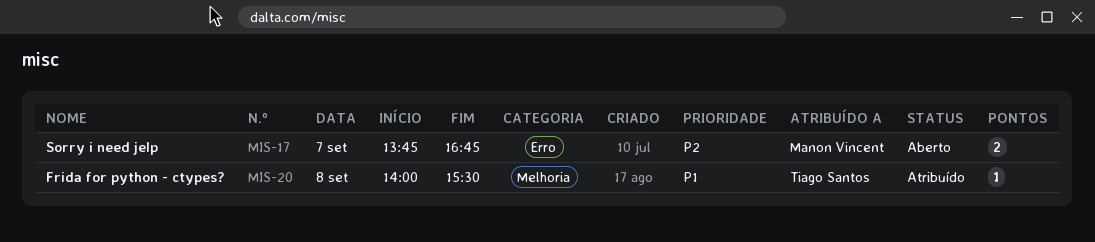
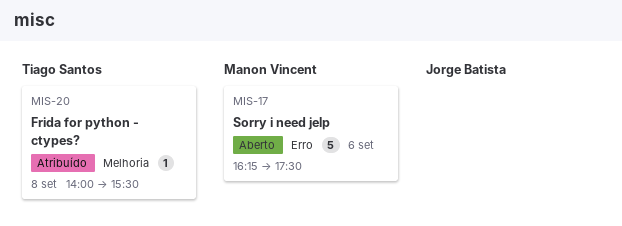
MIS-17, estimate: 2 -> 5
MIS-17, day: Sep 7 -> Sep 6
MIS-17, begins: 13:45 -> 16:15
MIS-17, ends: 16:45 -> 17:30

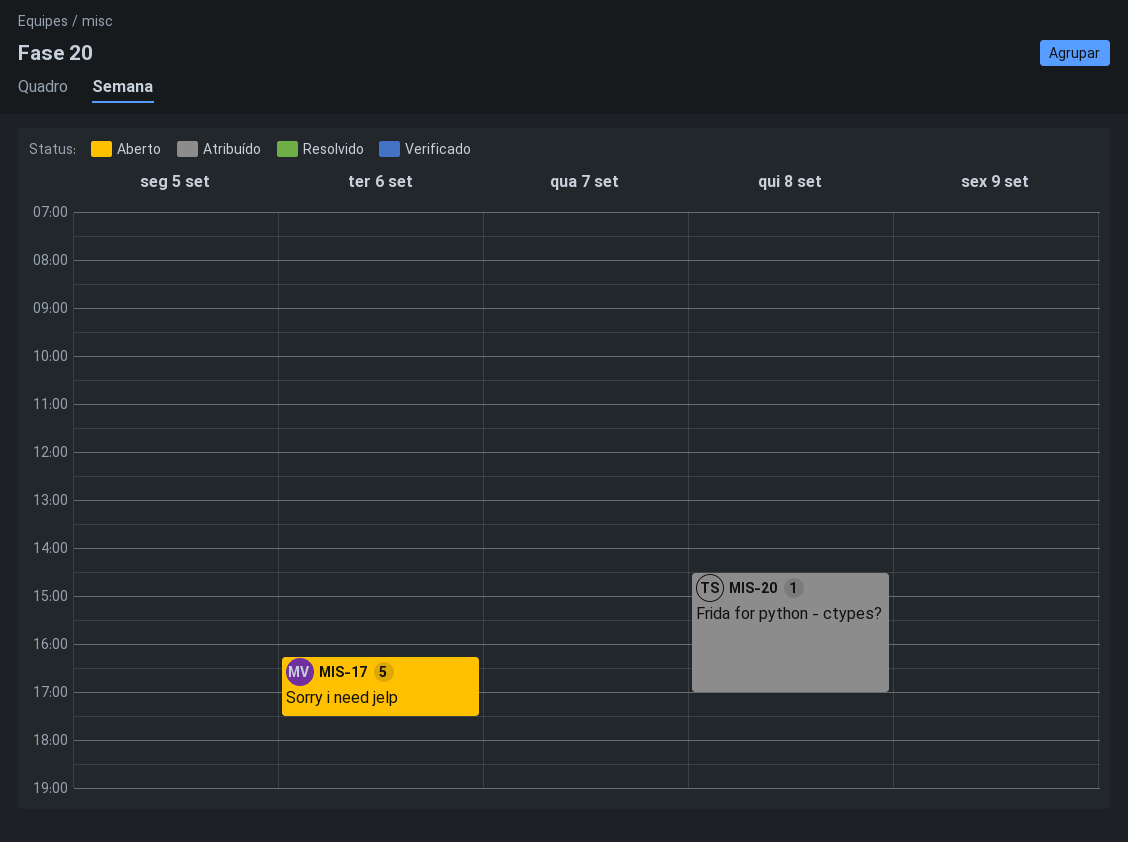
MIS-20, begins: 14:00 -> 14:30
MIS-20, ends: 15:30 -> 17:00

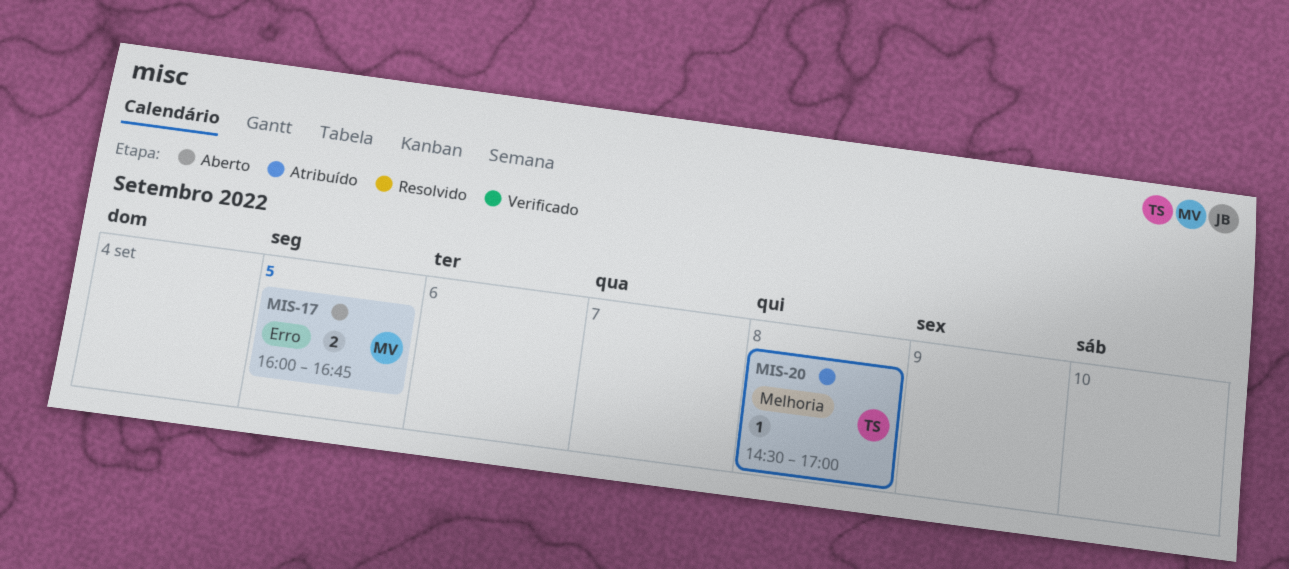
MIS-17, estimate: 5 -> 2
MIS-17, day: Sep 6 -> Sep 5
MIS-17, begins: 16:15 -> 16:00
MIS-17, ends: 17:30 -> 16:45

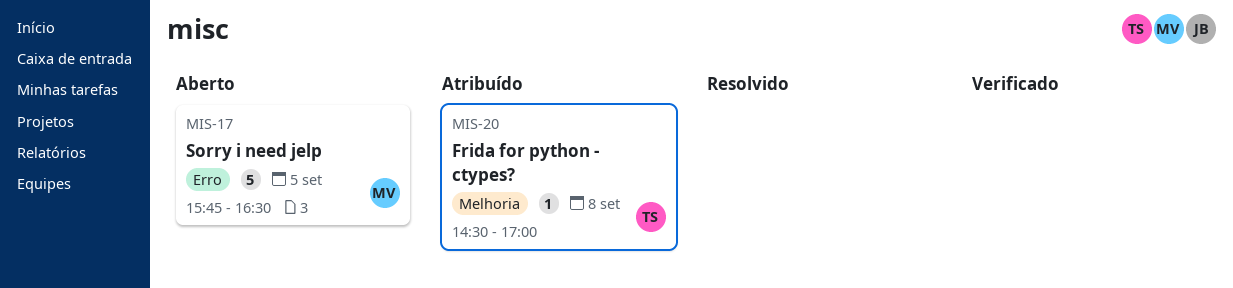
MIS-17, estimate: 2 -> 5
MIS-17, begins: 16:00 -> 15:45
MIS-17, ends: 16:45 -> 16:30

